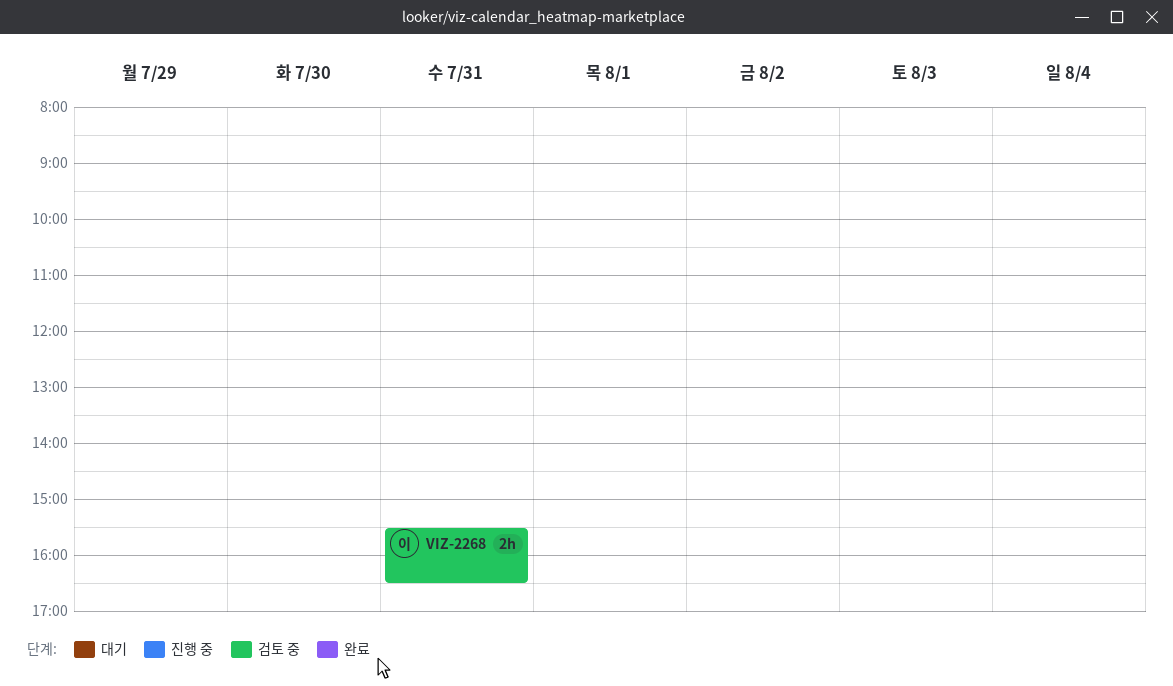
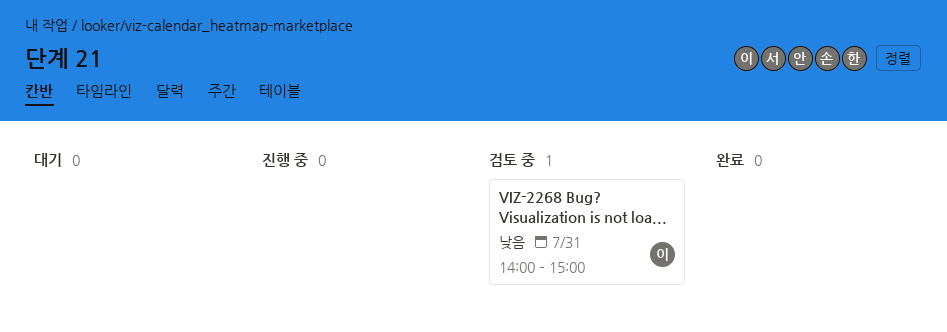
VIZ-2268, begins: 15:30 -> 14:00
VIZ-2268, ends: 16:30 -> 15:00

